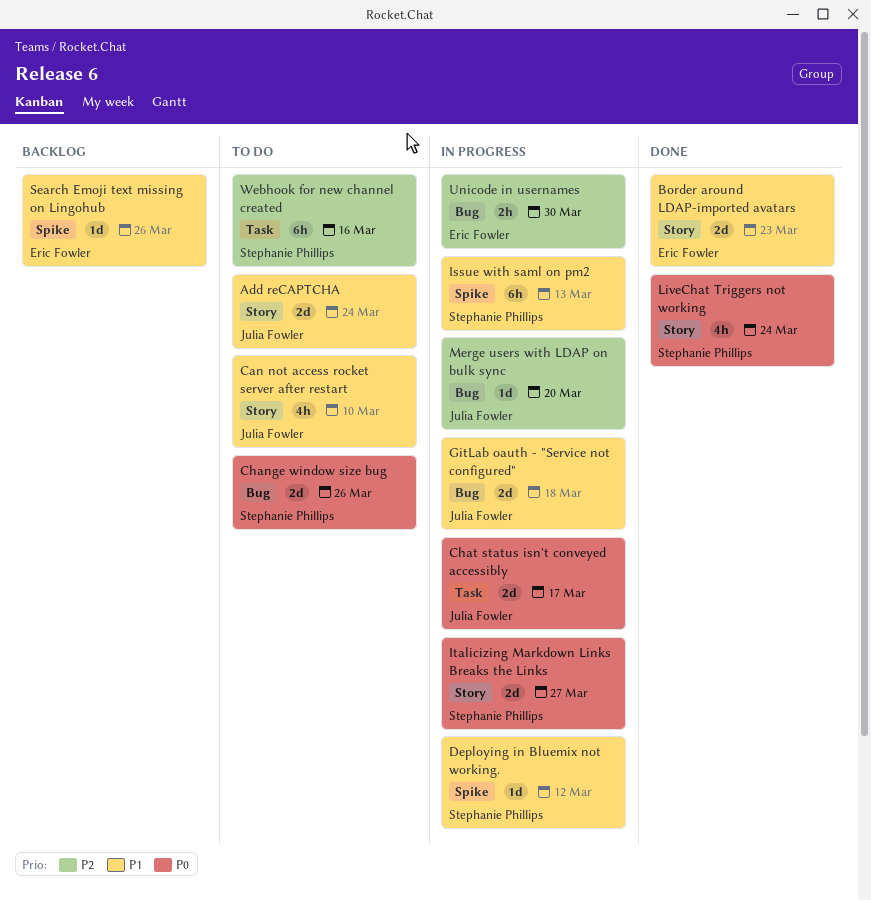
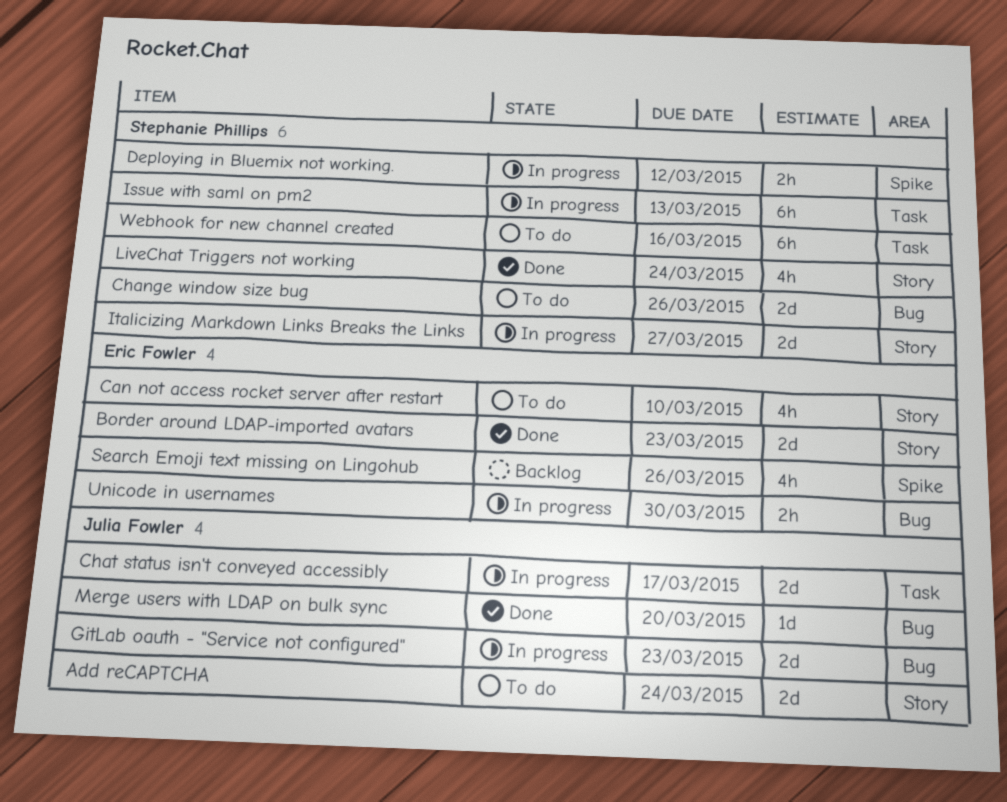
Can not access rocket server after restart, owner: Julia Fowler -> Eric Fowler
Deploying in Bluemix not working., estimate: 1d -> 2h
GitLab oauth - "Service not configured", due: Mar 18 -> Mar 23
Issue with saml on pm2, label: Spike -> Task
Merge users with LDAP on bulk sync, status: In progress -> Done
Search Emoji text missing on Lingohub, estimate: 1d -> 4h

